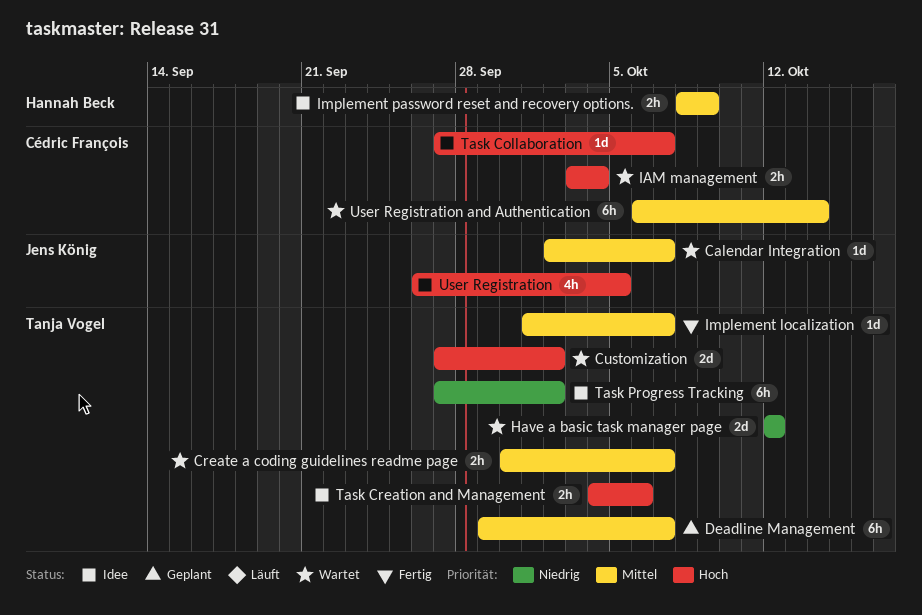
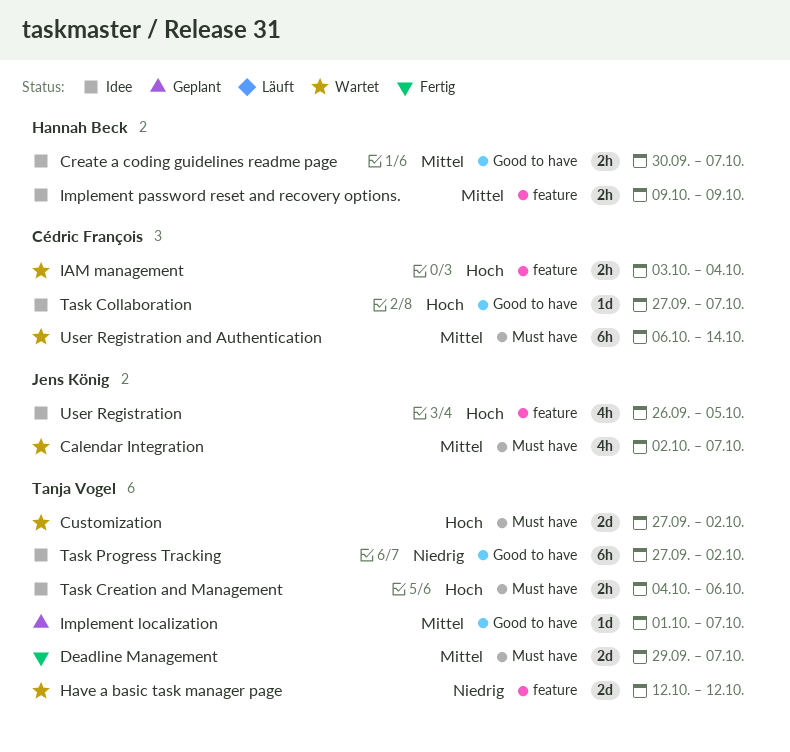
Calendar Integration, estimate: 1d -> 4h
Create a coding guidelines readme page, status: Wartet -> Idee
Create a coding guidelines readme page, owner: Tanja Vogel -> Hannah Beck
Deadline Management, status: Geplant -> Fertig
Deadline Management, estimate: 6h -> 2d
Implement localization, status: Fertig -> Geplant
Implement password reset and recovery options., start: Oct 8 -> Oct 9

